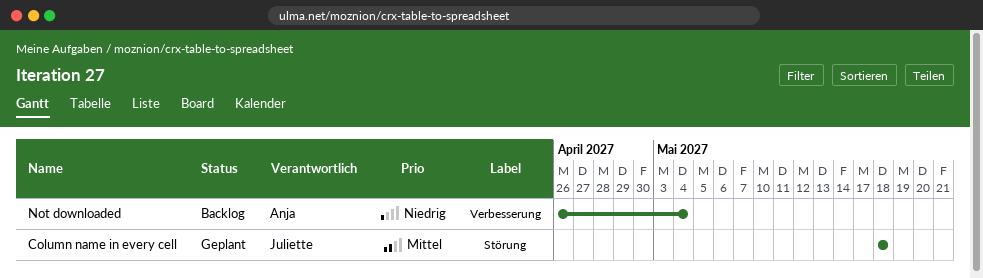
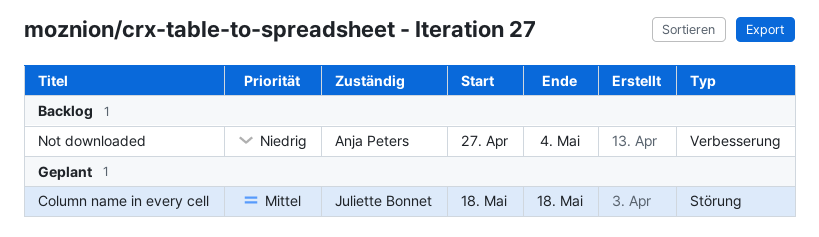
Not downloaded, start: Apr 26 -> Apr 27

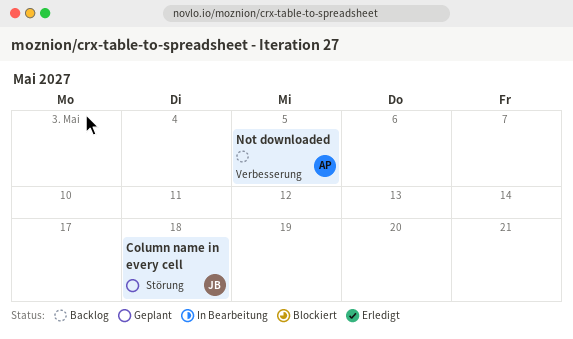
Not downloaded, due: May 4 -> May 5

